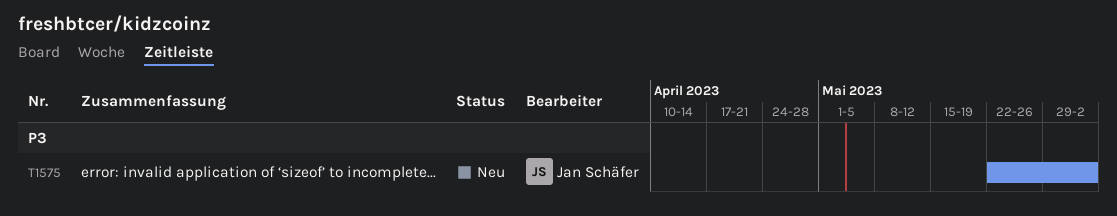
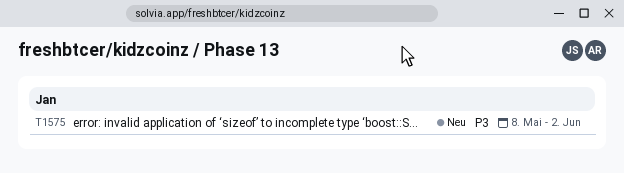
T1575, start: May 22 -> May 8

